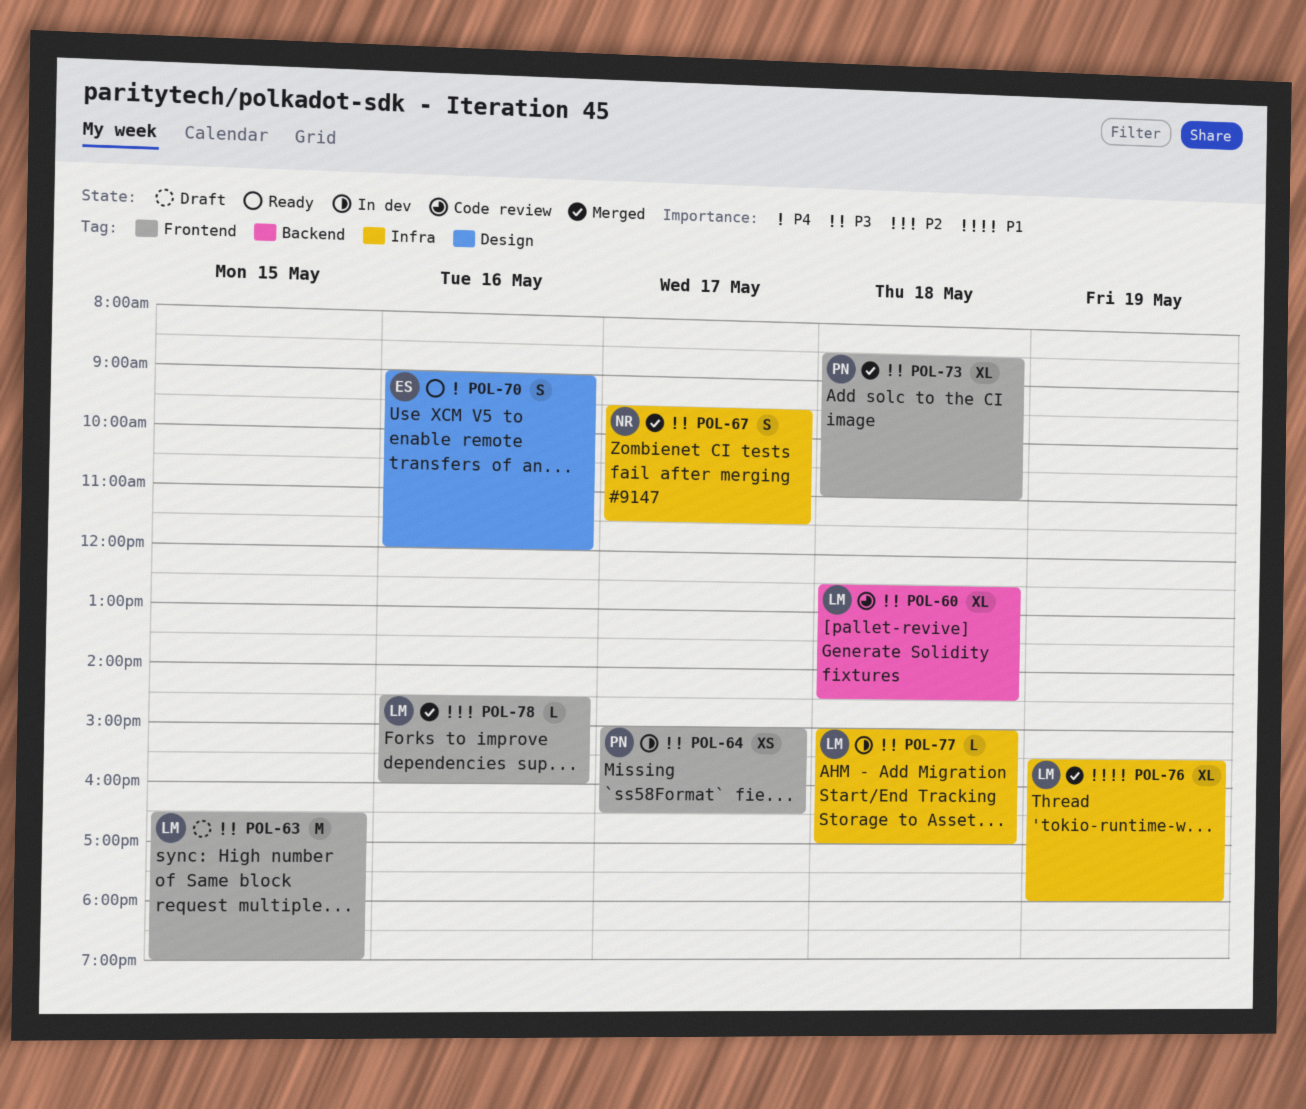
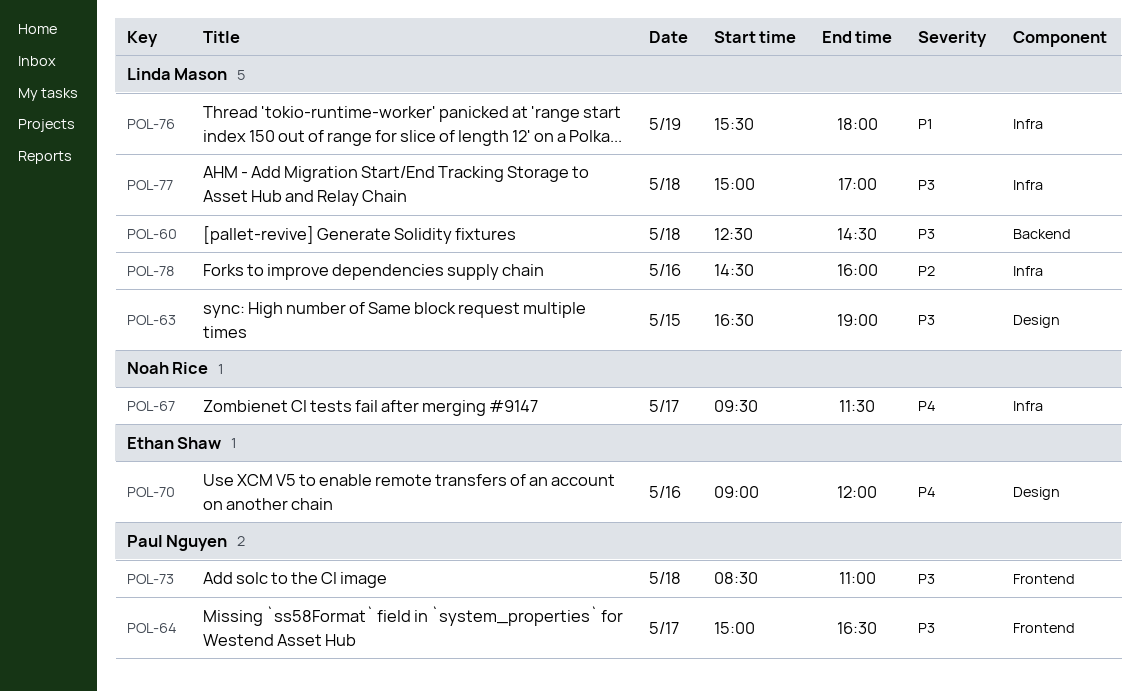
POL-63, label: Frontend -> Design
POL-67, priority: P3 -> P4
POL-78, label: Frontend -> Infra

